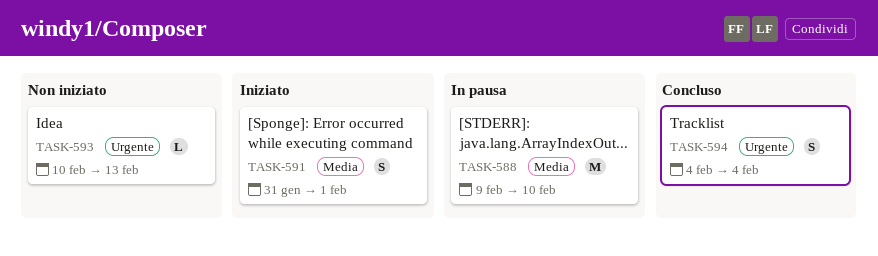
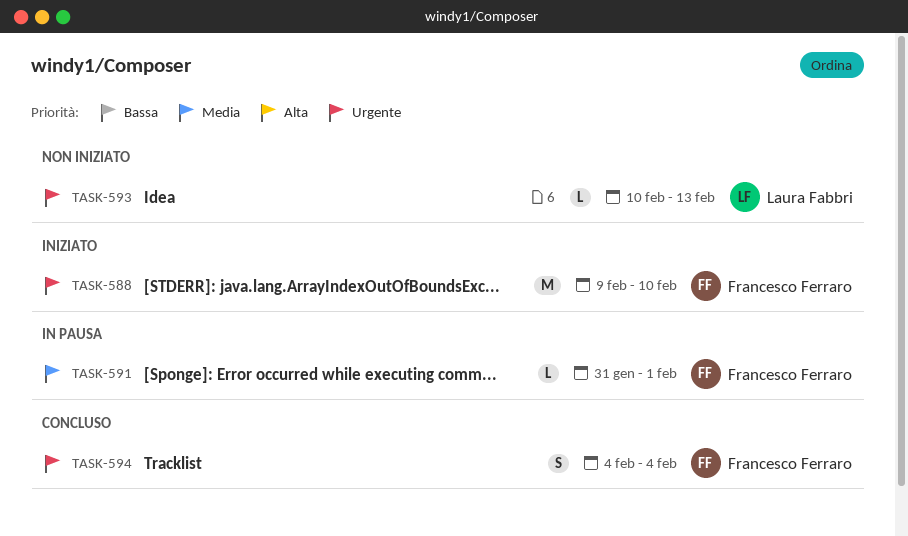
TASK-588, status: In pausa -> Iniziato
TASK-588, priority: Media -> Urgente
TASK-591, status: Iniziato -> In pausa
TASK-591, estimate: S -> L

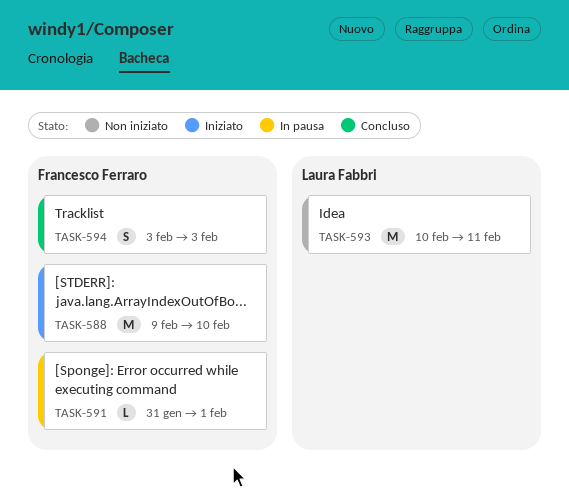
TASK-593, estimate: L -> M
TASK-593, due: Feb 13 -> Feb 11
TASK-594, start: Feb 4 -> Feb 3
TASK-594, due: Feb 4 -> Feb 3

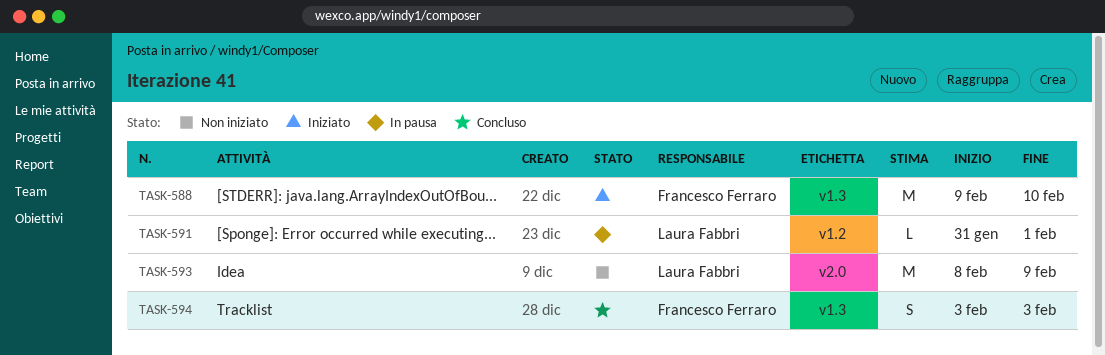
TASK-591, owner: Francesco Ferraro -> Laura Fabbri
TASK-593, start: Feb 10 -> Feb 8
TASK-593, due: Feb 11 -> Feb 9

